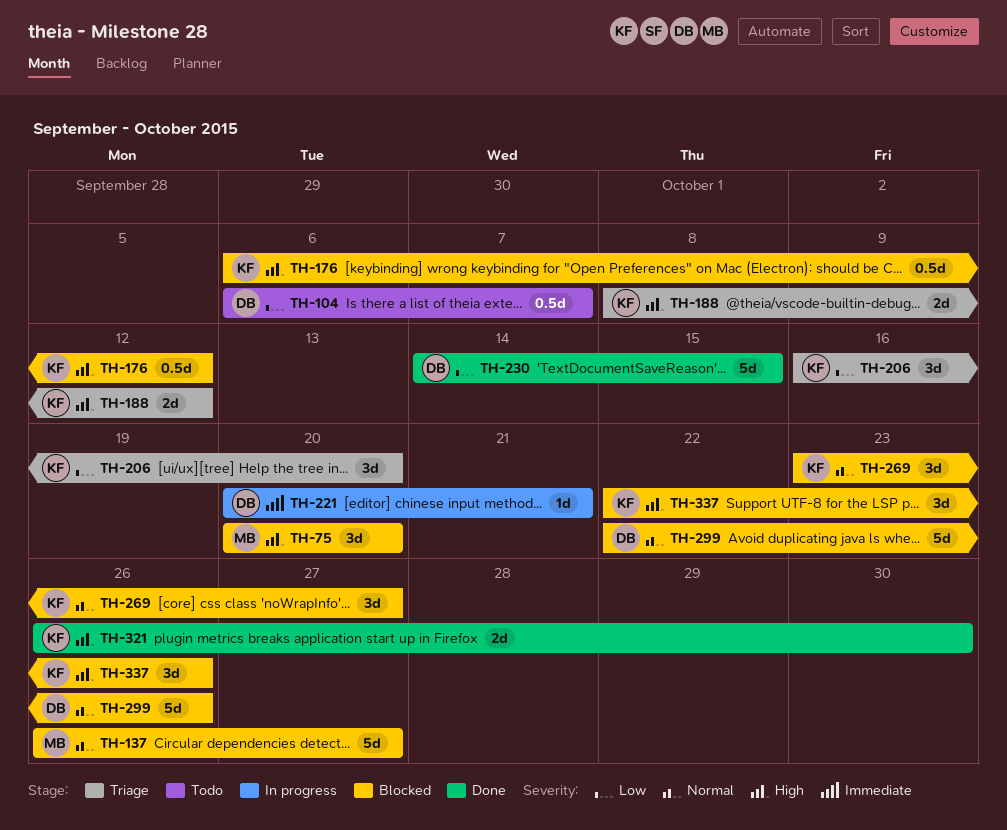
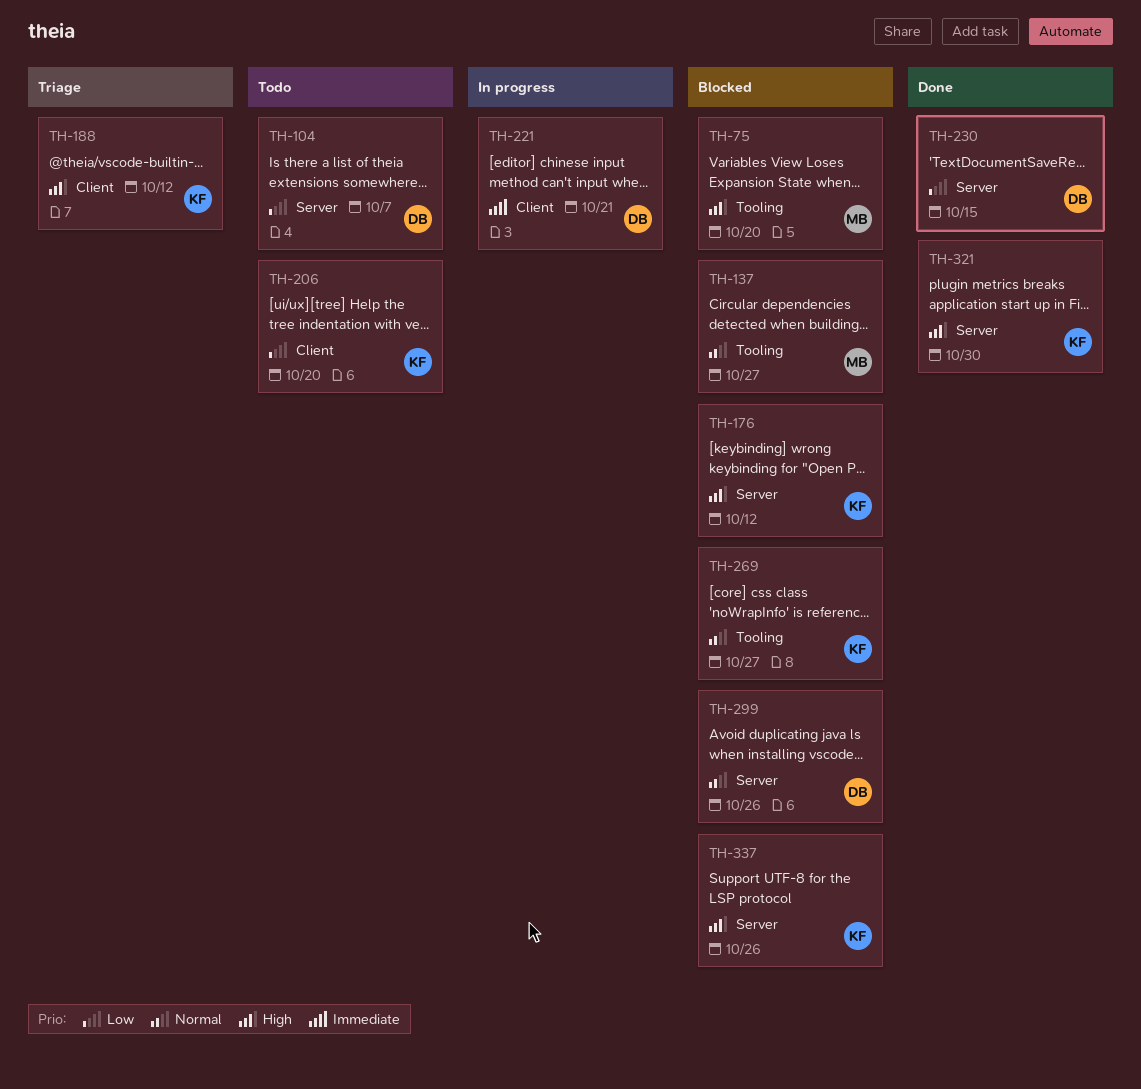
TH-206, status: Triage -> Todo

